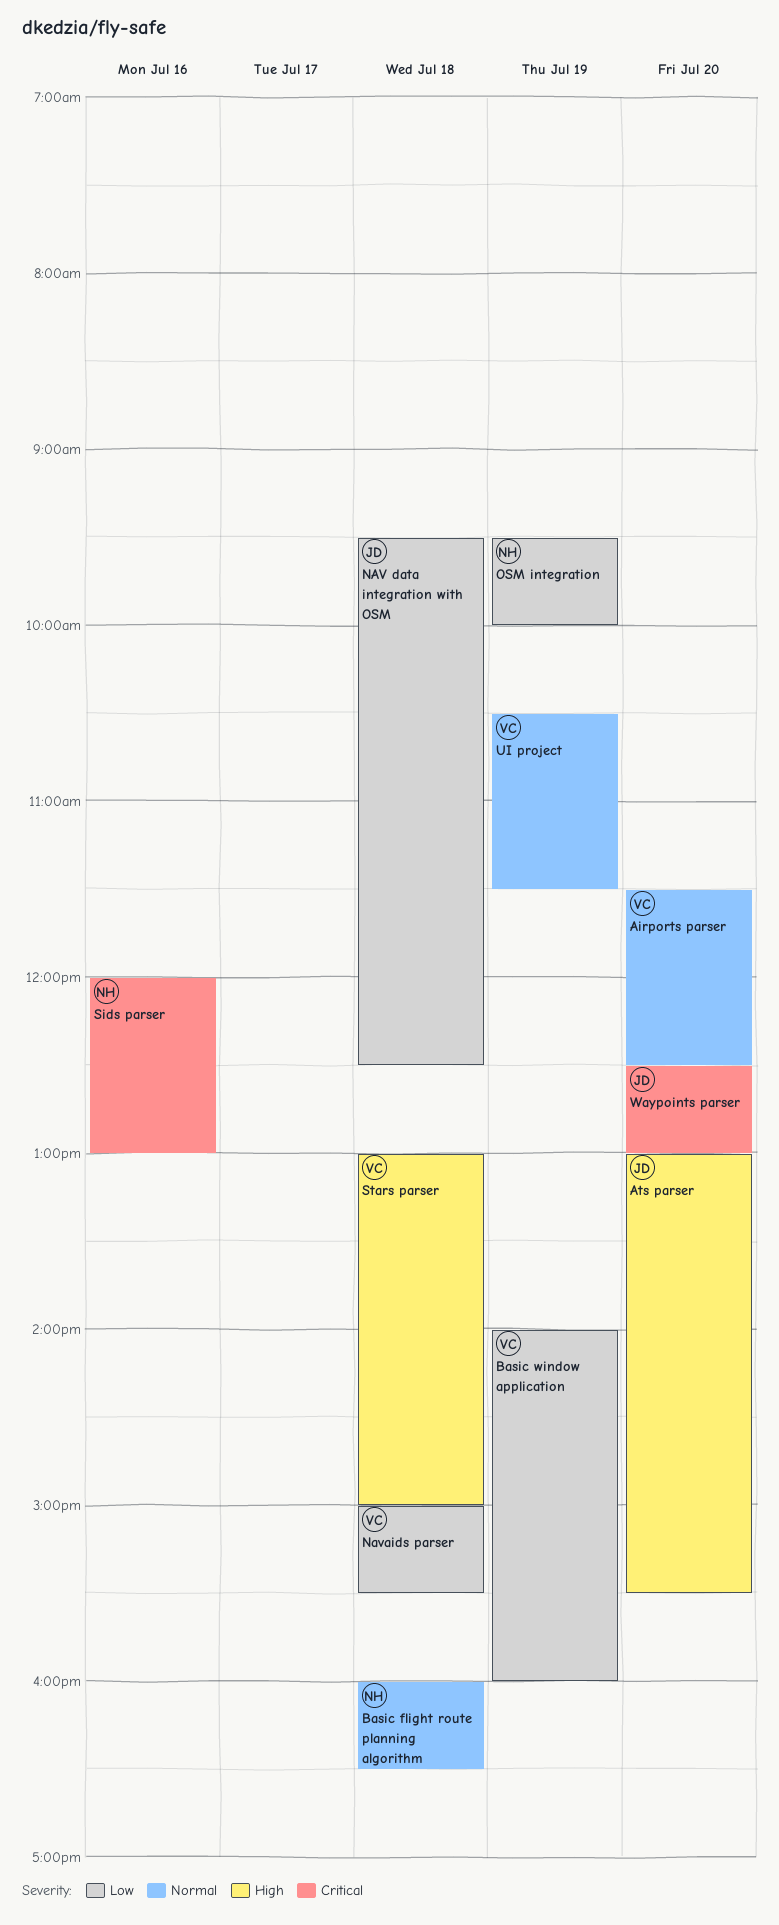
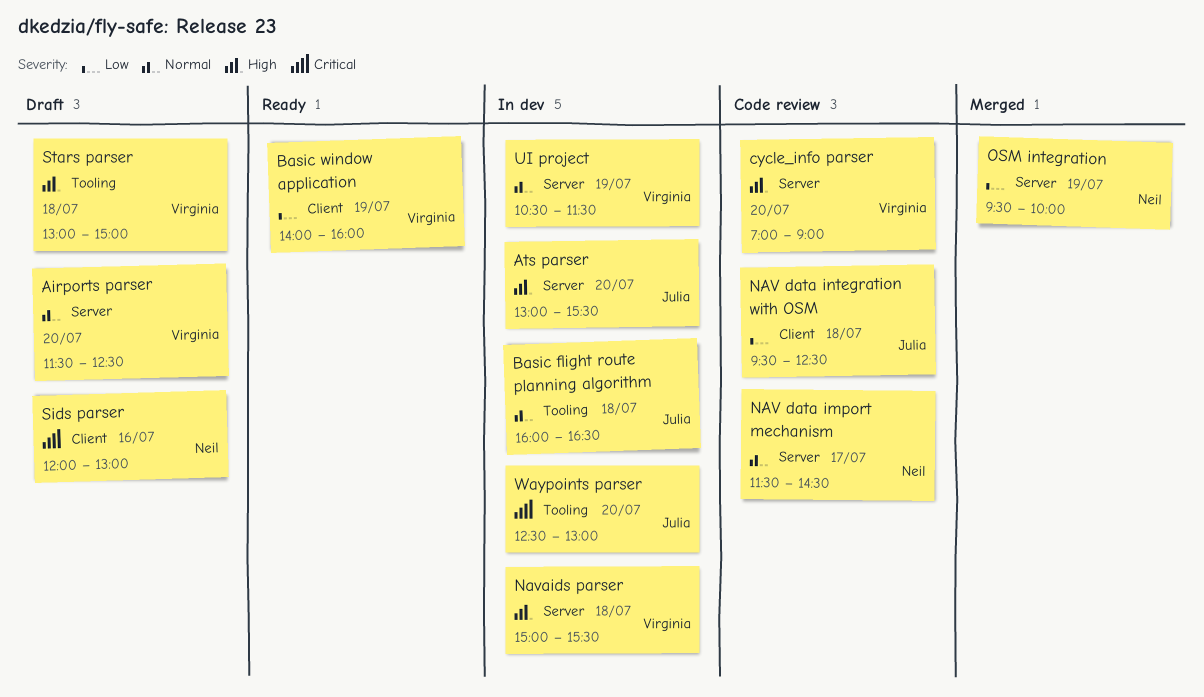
Basic flight route planning algorithm, owner: Neil -> Julia
cycle_info parser: none -> present
NAV data import mechanism: none -> present
Navaids parser, priority: Low -> High

